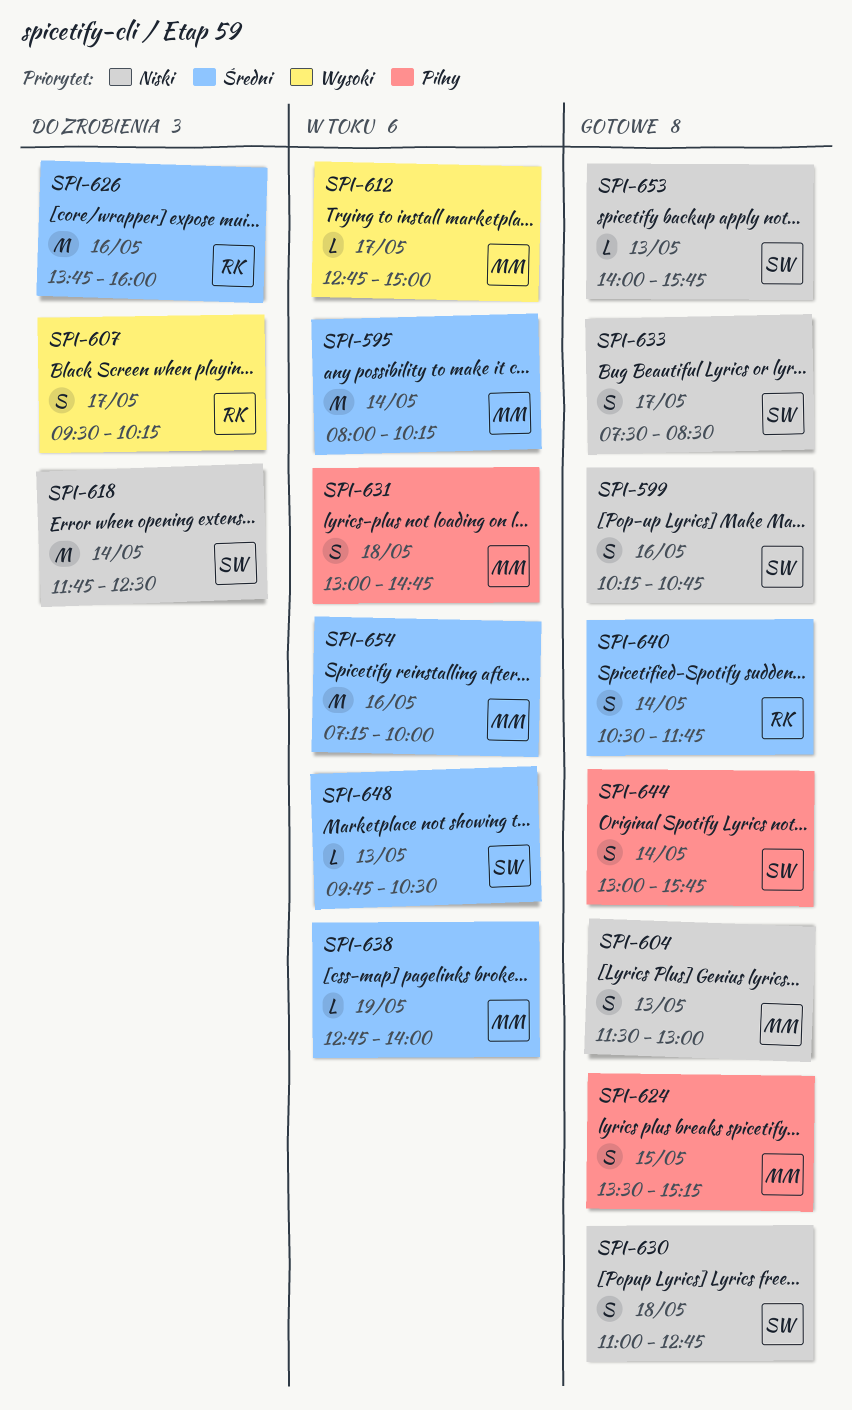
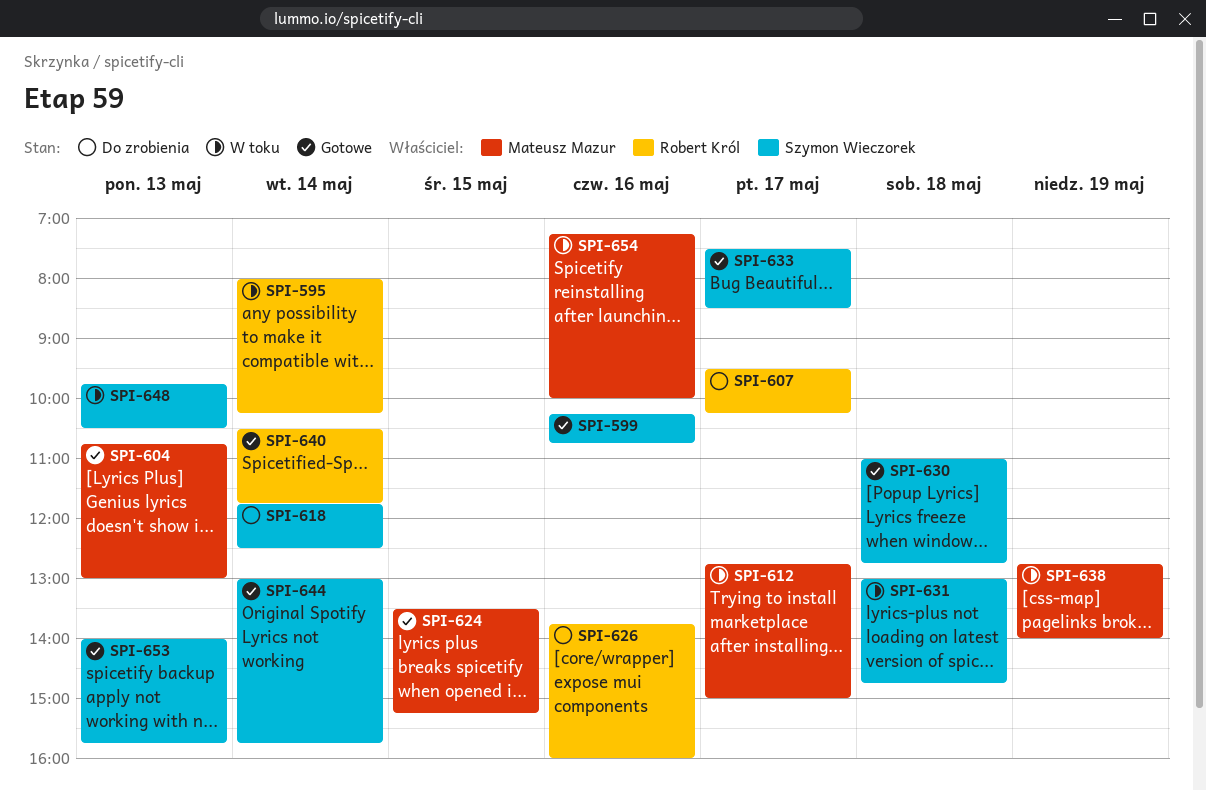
SPI-595, owner: Mateusz Mazur -> Robert Król
SPI-604, begins: 11:30 -> 10:45
SPI-631, owner: Mateusz Mazur -> Szymon Wieczorek

